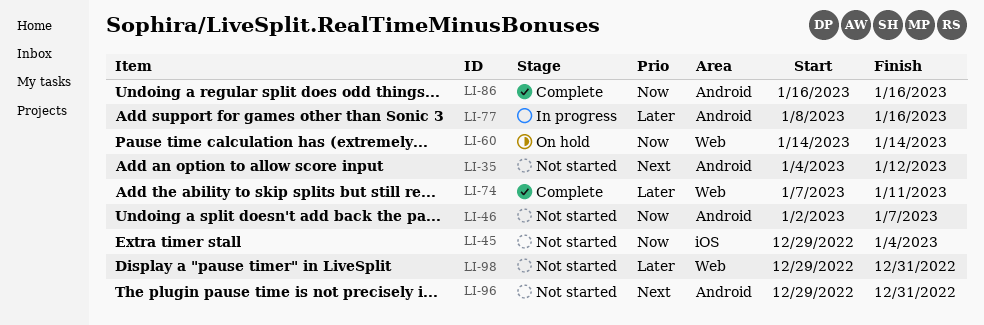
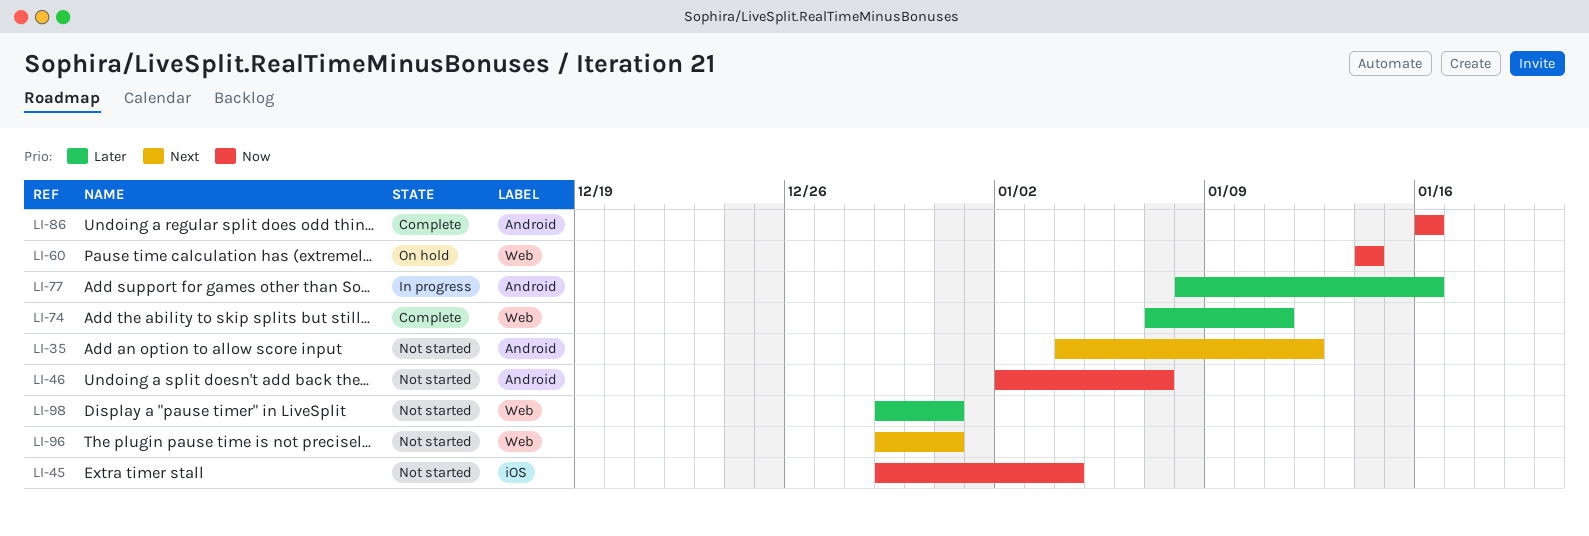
LI-96, label: Android -> Web

